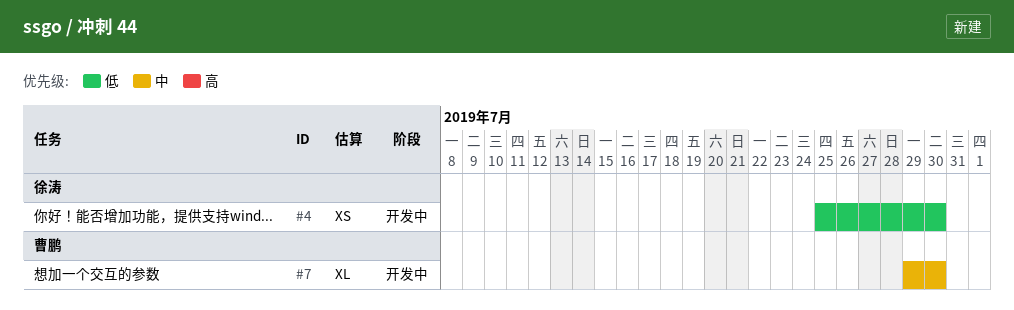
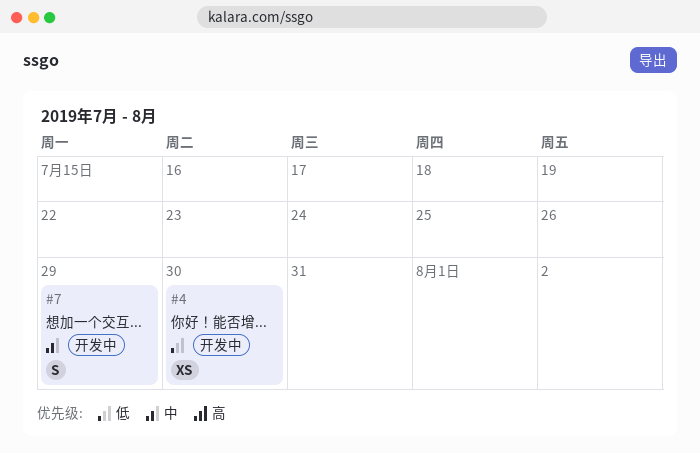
#7, estimate: XL -> S
#7, due: Jul 30 -> Jul 29

